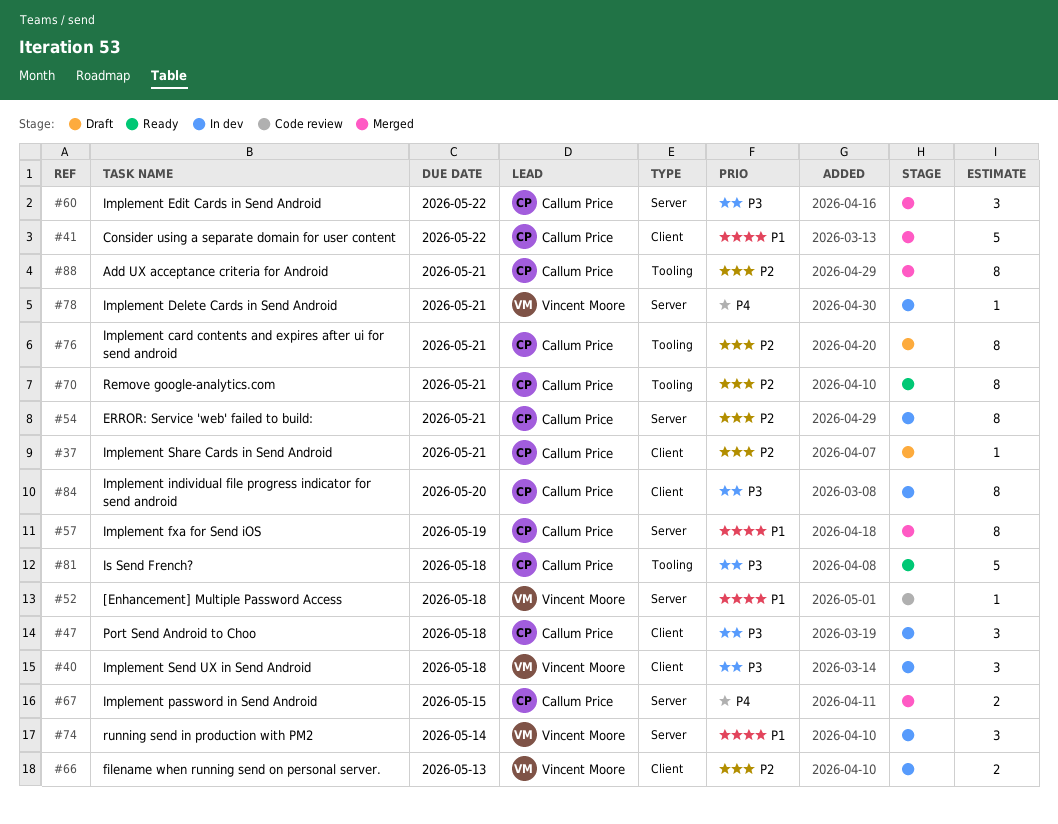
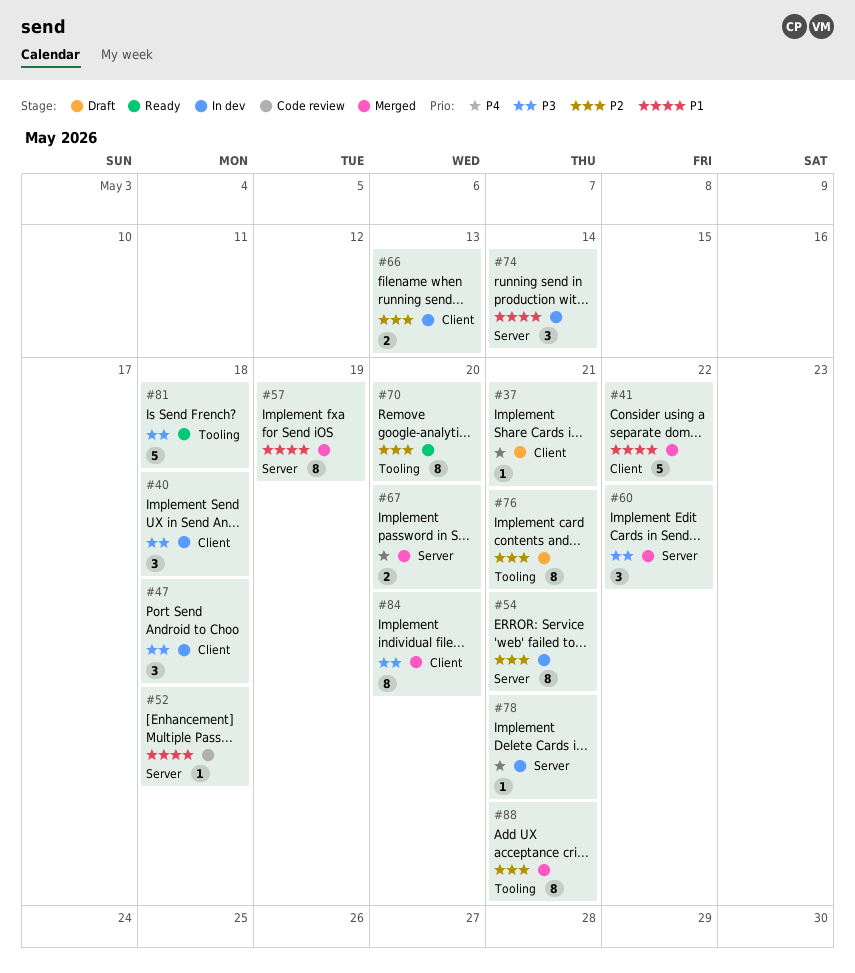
#37, priority: P2 -> P4
#67, due: May 15 -> May 20
#70, due: May 21 -> May 20
#84, status: In dev -> Merged

